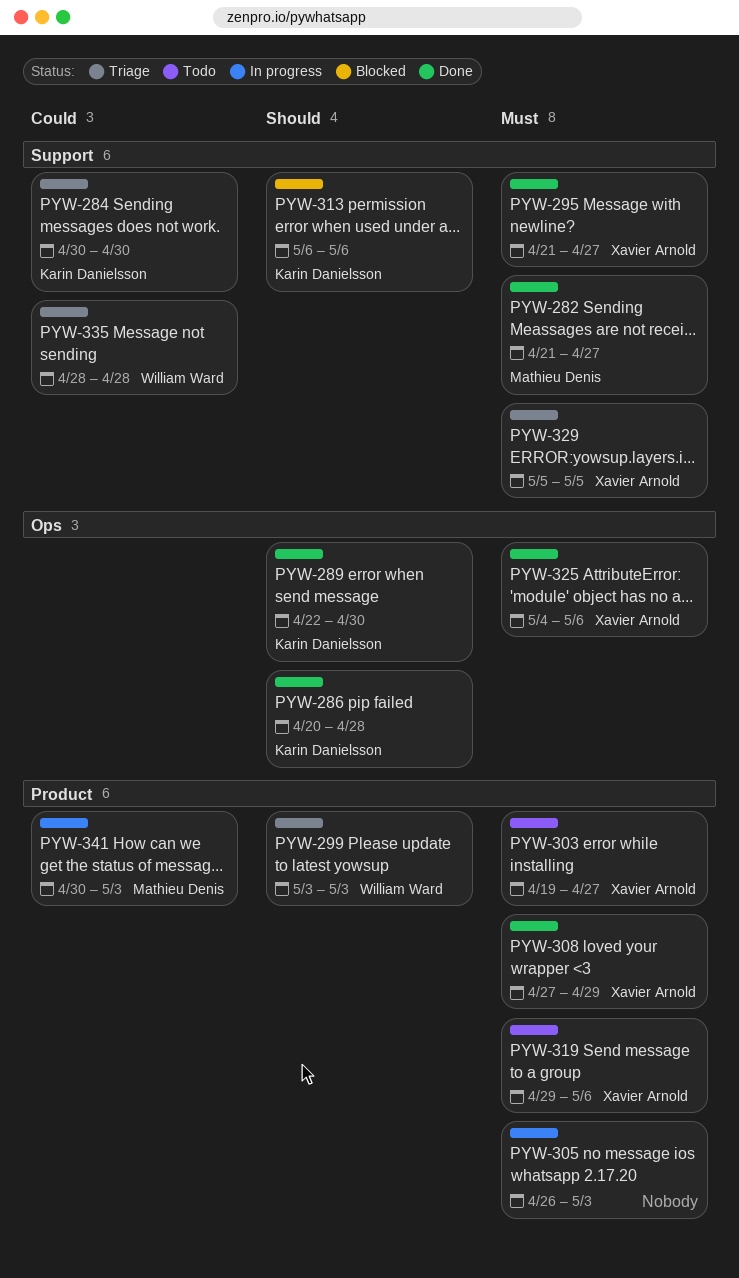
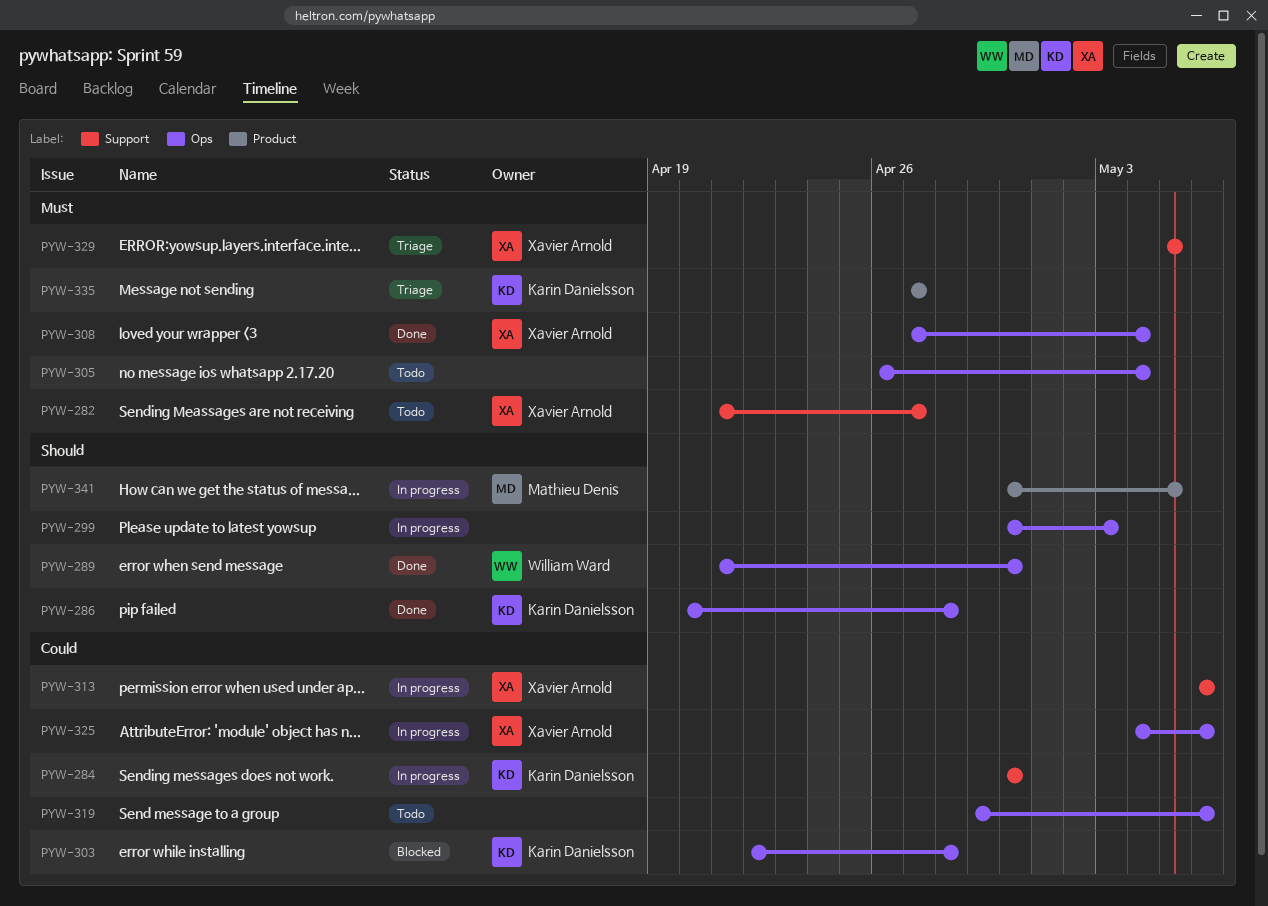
PYW-282, status: Done -> Todo
PYW-282, owner: Mathieu Denis -> Xavier Arnold
PYW-284, status: Triage -> In progress
PYW-289, owner: Karin Danielsson -> William Ward
PYW-289, start: Apr 22 -> Apr 21
PYW-295: present -> none
PYW-299, status: Triage -> In progress
PYW-299, owner: William Ward -> none
PYW-299, label: Product -> Ops
PYW-299, start: May 3 -> Apr 30
PYW-303, status: Todo -> Blocked
PYW-303, owner: Xavier Arnold -> Karin Danielsson
PYW-303, priority: Must -> Could
PYW-303, label: Product -> Ops
PYW-303, start: Apr 19 -> Apr 22
PYW-303, due: Apr 27 -> Apr 28
PYW-305, status: In progress -> Todo
PYW-305, label: Product -> Ops
PYW-305, due: May 3 -> May 4
PYW-308, label: Product -> Ops
PYW-308, due: Apr 29 -> May 4
PYW-313, status: Blocked -> In progress
PYW-313, owner: Karin Danielsson -> Xavier Arnold
PYW-313, priority: Should -> Could
PYW-319, owner: Xavier Arnold -> none
PYW-319, priority: Must -> Could
PYW-319, label: Product -> Ops
PYW-325, status: Done -> In progress
PYW-325, priority: Must -> Could
PYW-335, owner: William Ward -> Karin Danielsson
PYW-335, priority: Could -> Must
PYW-335, label: Support -> Product
PYW-335, start: Apr 28 -> Apr 27
PYW-335, due: Apr 28 -> Apr 27
PYW-341, priority: Could -> Should
PYW-341, due: May 3 -> May 5

